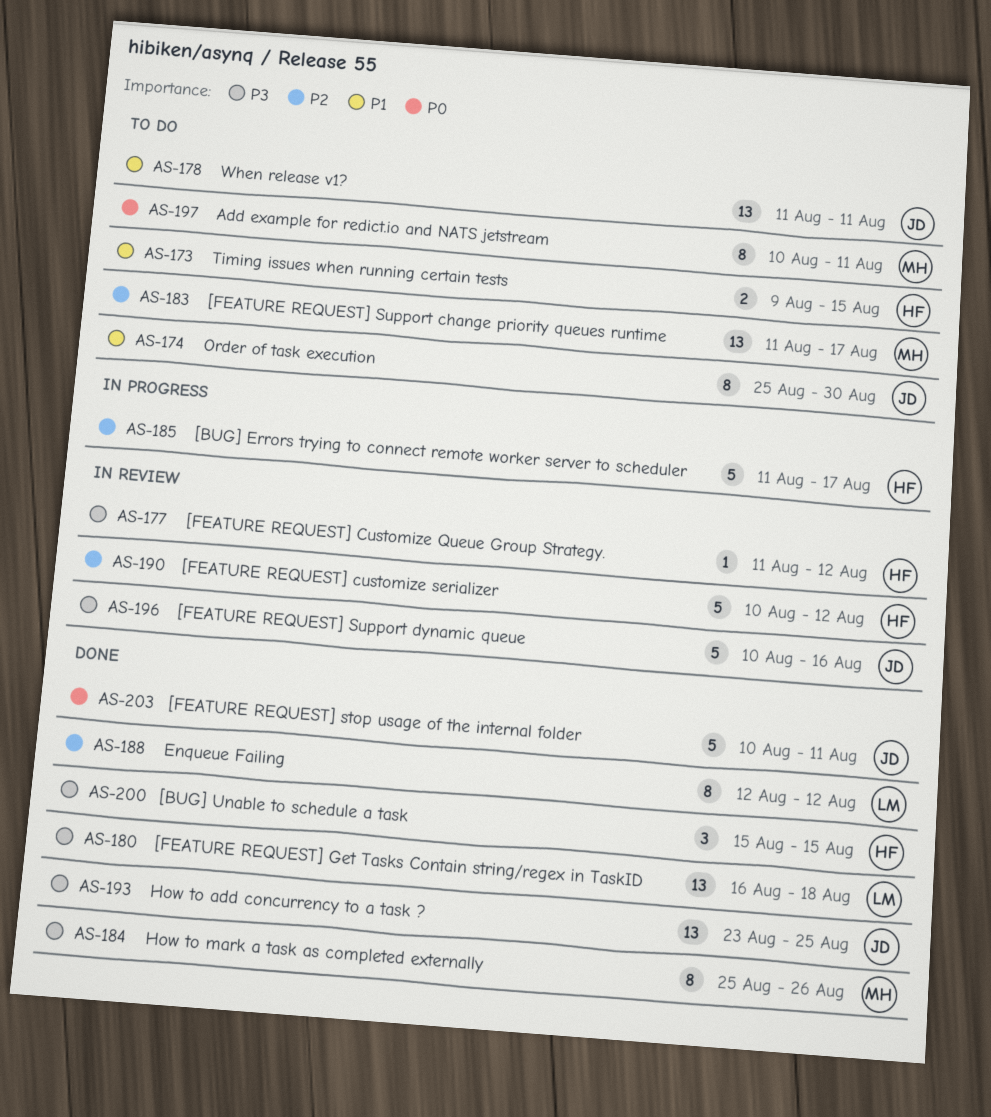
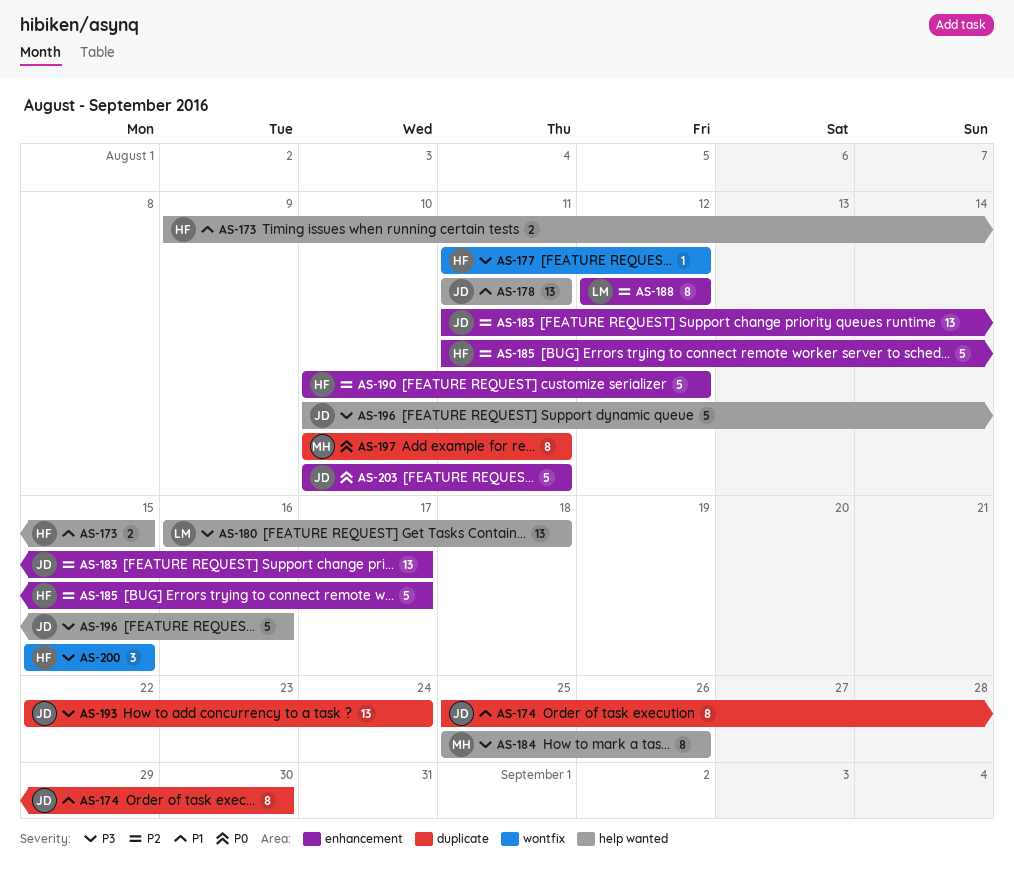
AS-183, owner: MH -> JD
AS-193, start: Aug 23 -> Aug 22
AS-193, due: Aug 25 -> Aug 24

